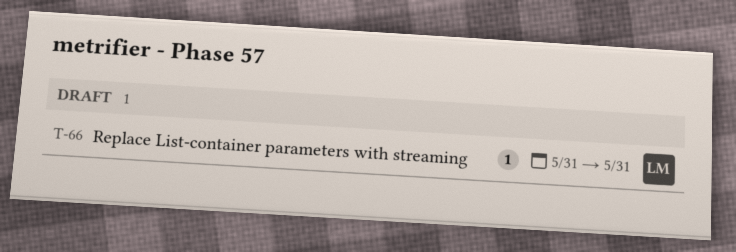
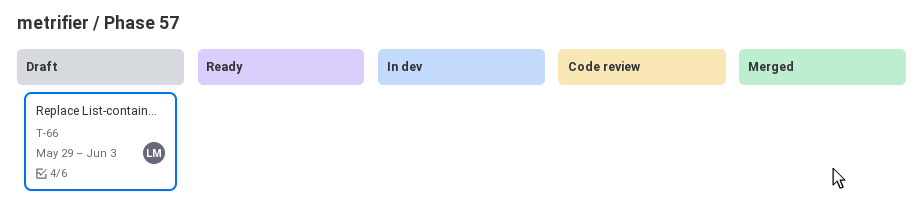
T-66, start: May 31 -> May 29
T-66, due: May 31 -> Jun 3

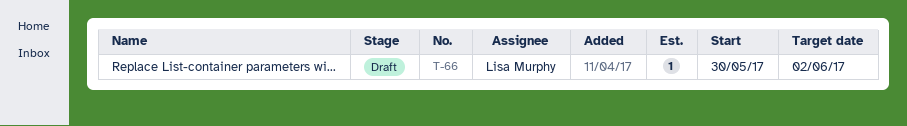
T-66, start: May 29 -> May 30
T-66, due: Jun 3 -> Jun 2

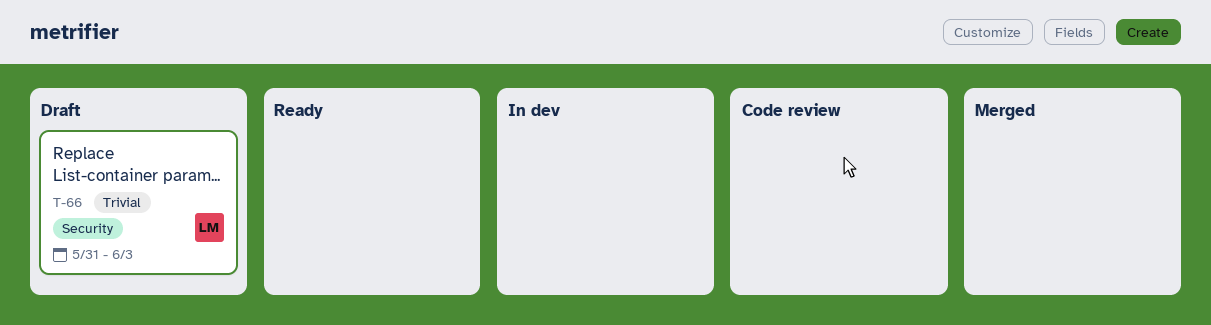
T-66, start: May 30 -> May 31
T-66, due: Jun 2 -> Jun 3

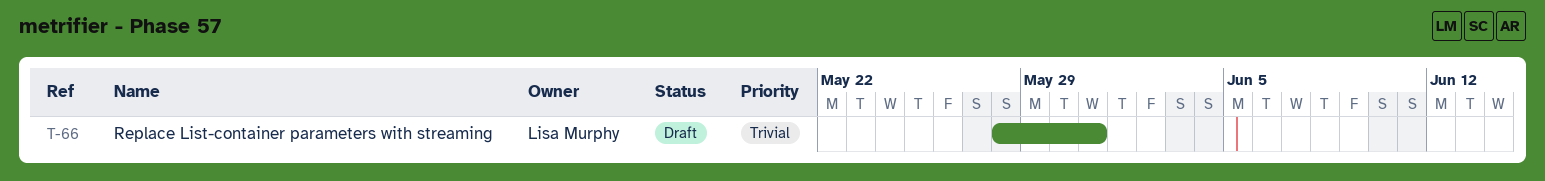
T-66, start: May 31 -> May 28
T-66, due: Jun 3 -> May 31

